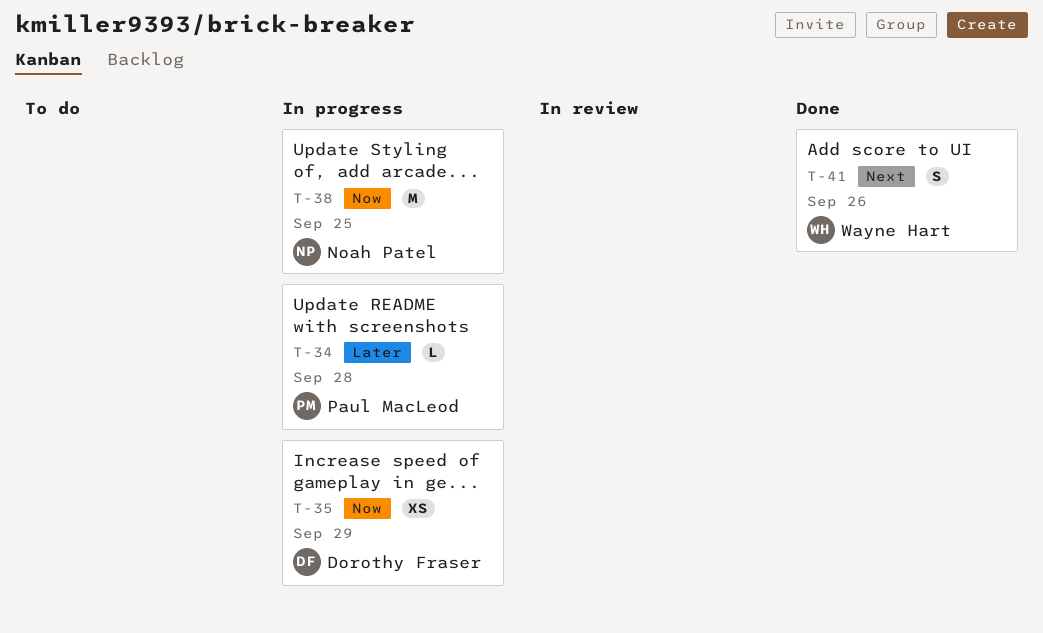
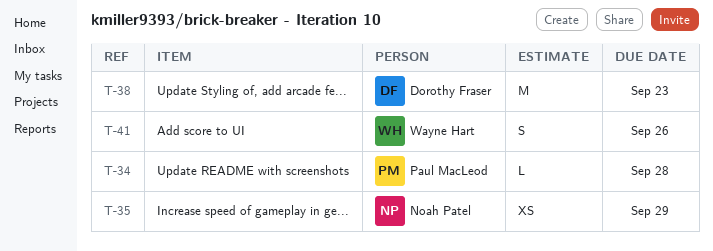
T-35, owner: Dorothy Fraser -> Noah Patel
T-38, owner: Noah Patel -> Dorothy Fraser
T-38, due: Sep 25 -> Sep 23

